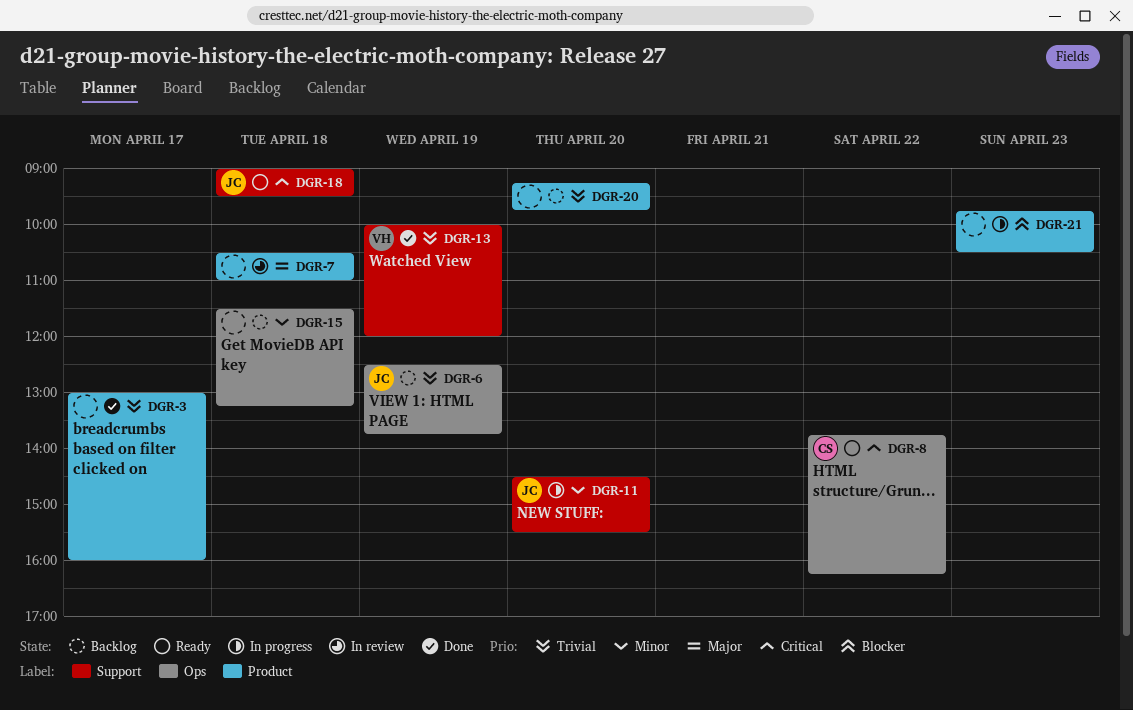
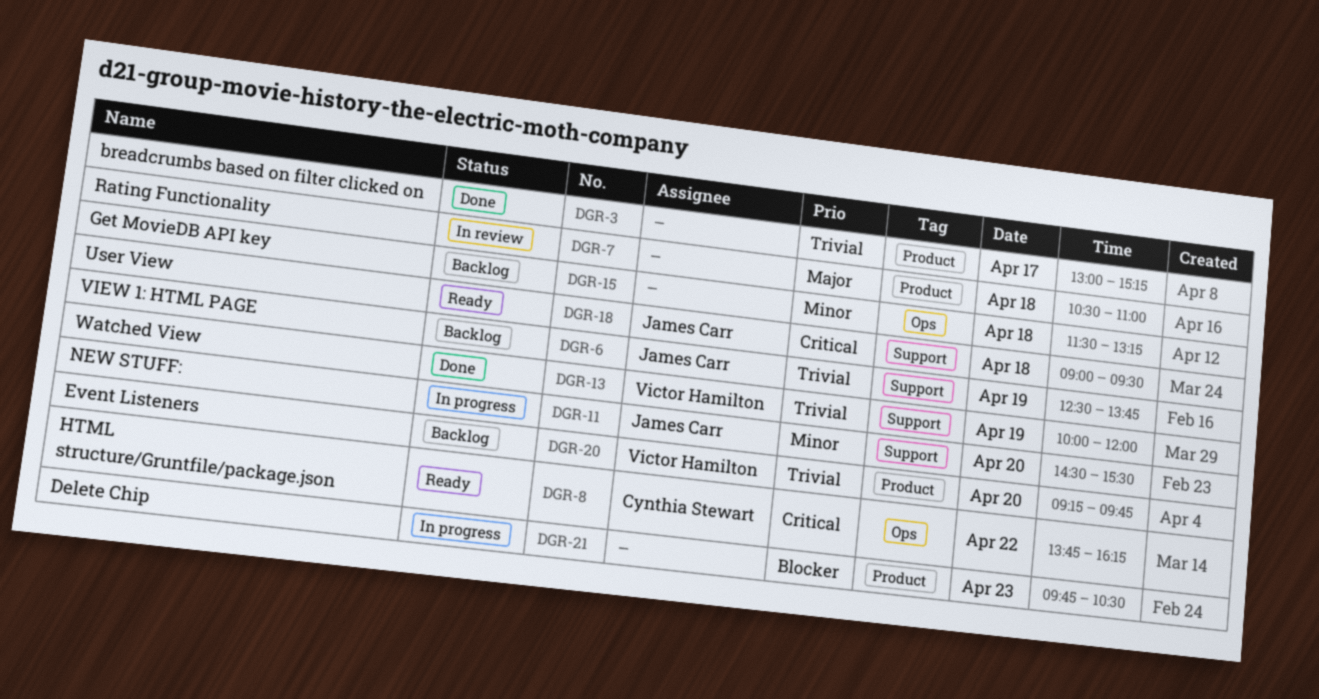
DGR-3, ends: 16:00 -> 15:15
DGR-6, label: Ops -> Support
DGR-20, owner: none -> Victor Hamilton

